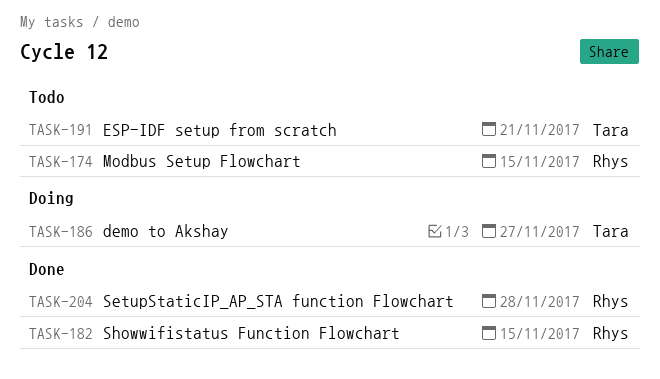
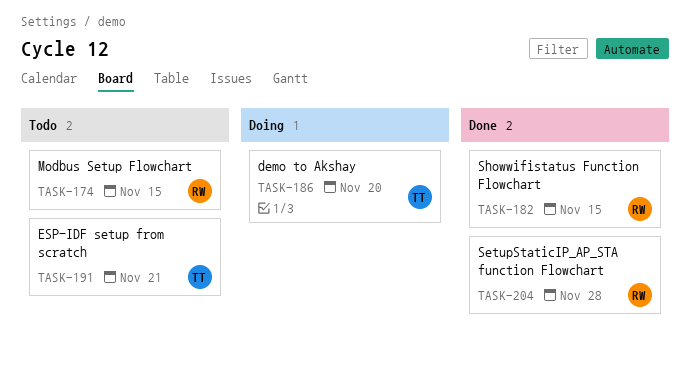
TASK-186, due: Nov 27 -> Nov 20

